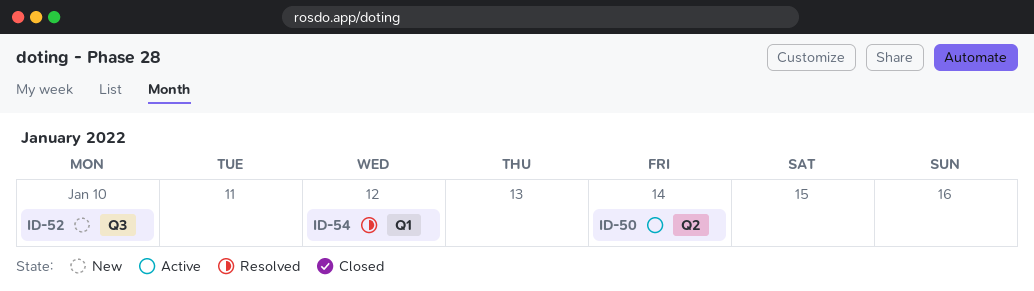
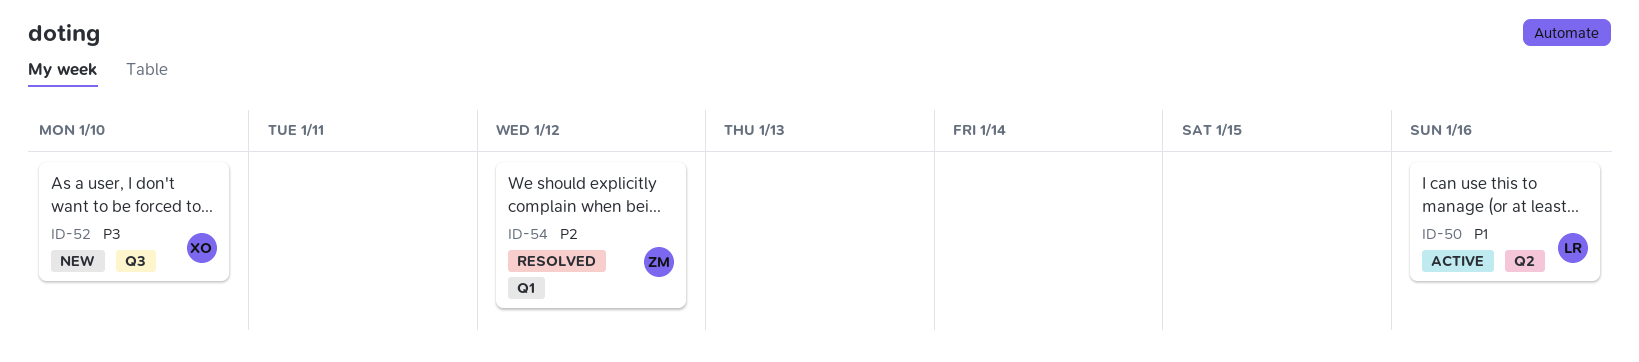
ID-50, due: Jan 14 -> Jan 16

